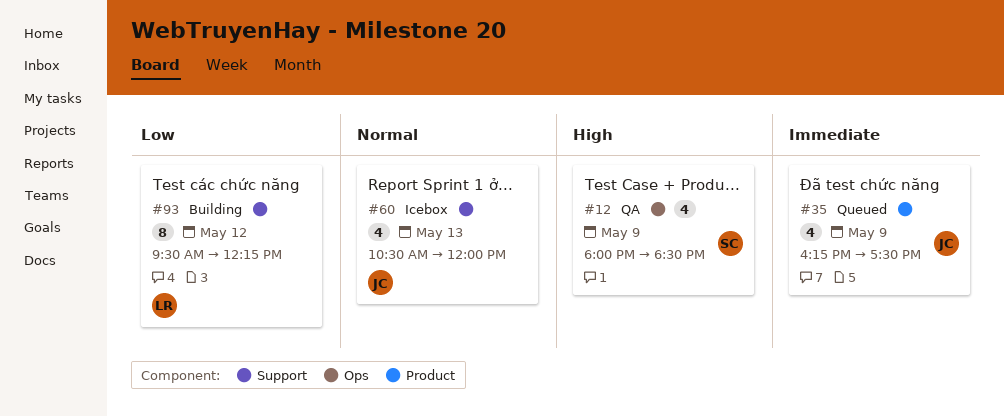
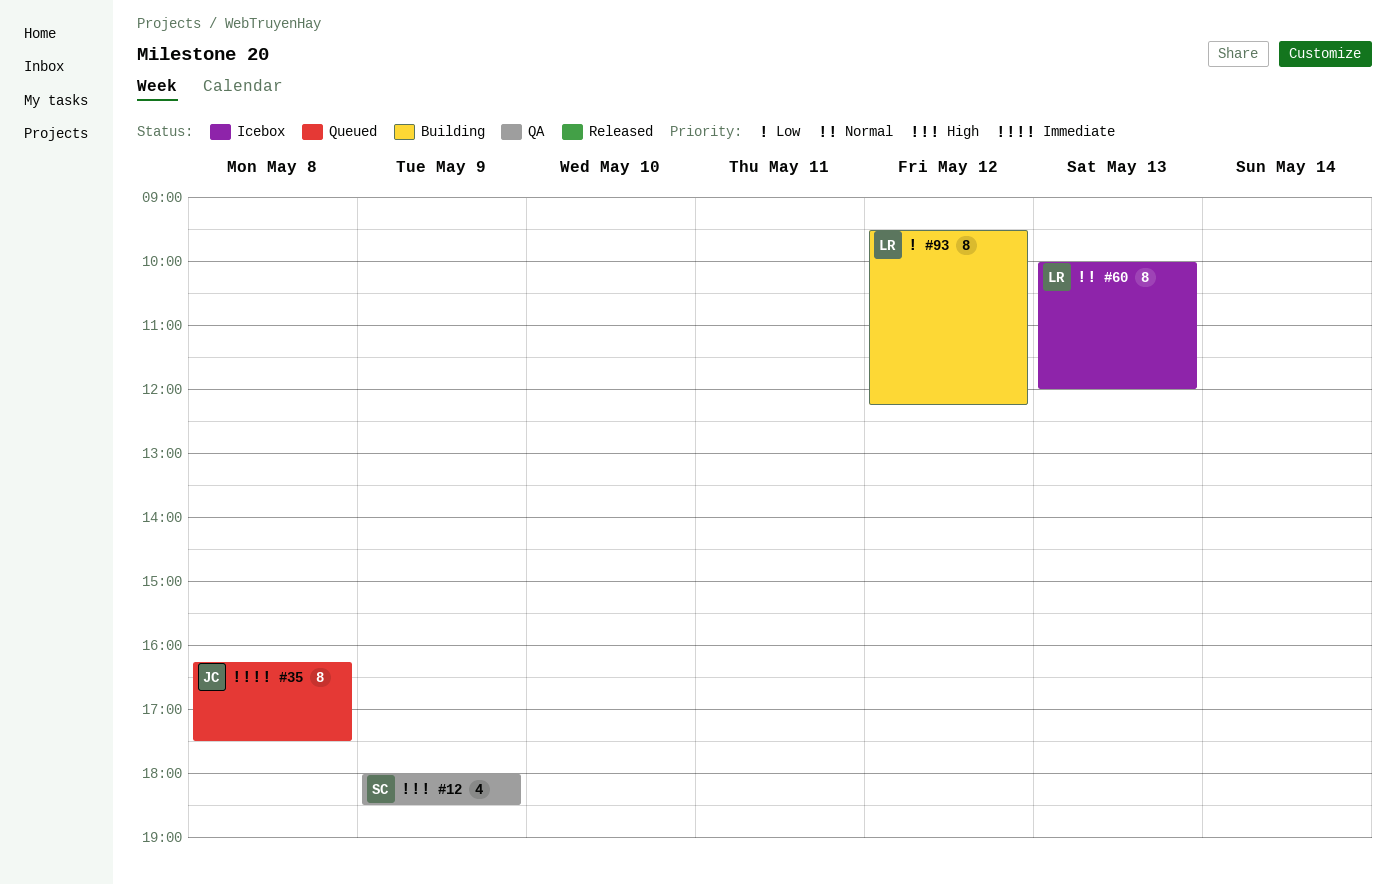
#35, estimate: 4 -> 8
#35, day: May 9 -> May 8
#60, owner: JC -> LR
#60, estimate: 4 -> 8
#60, begins: 10:30 -> 10:00

